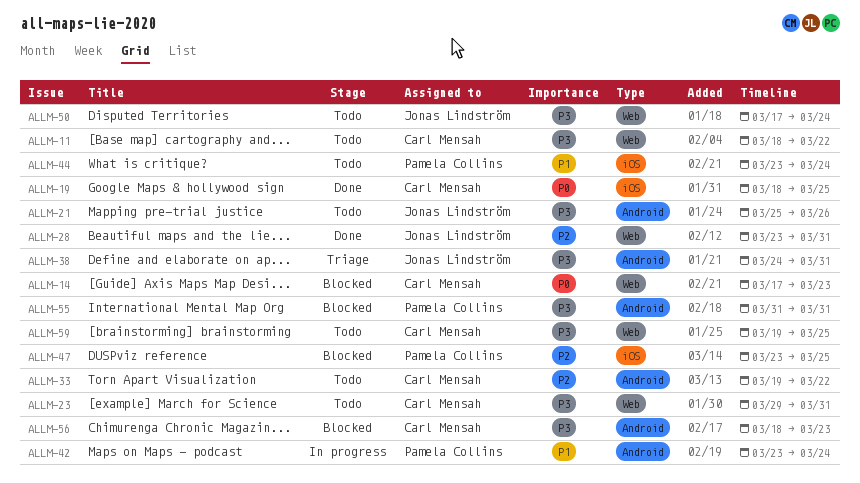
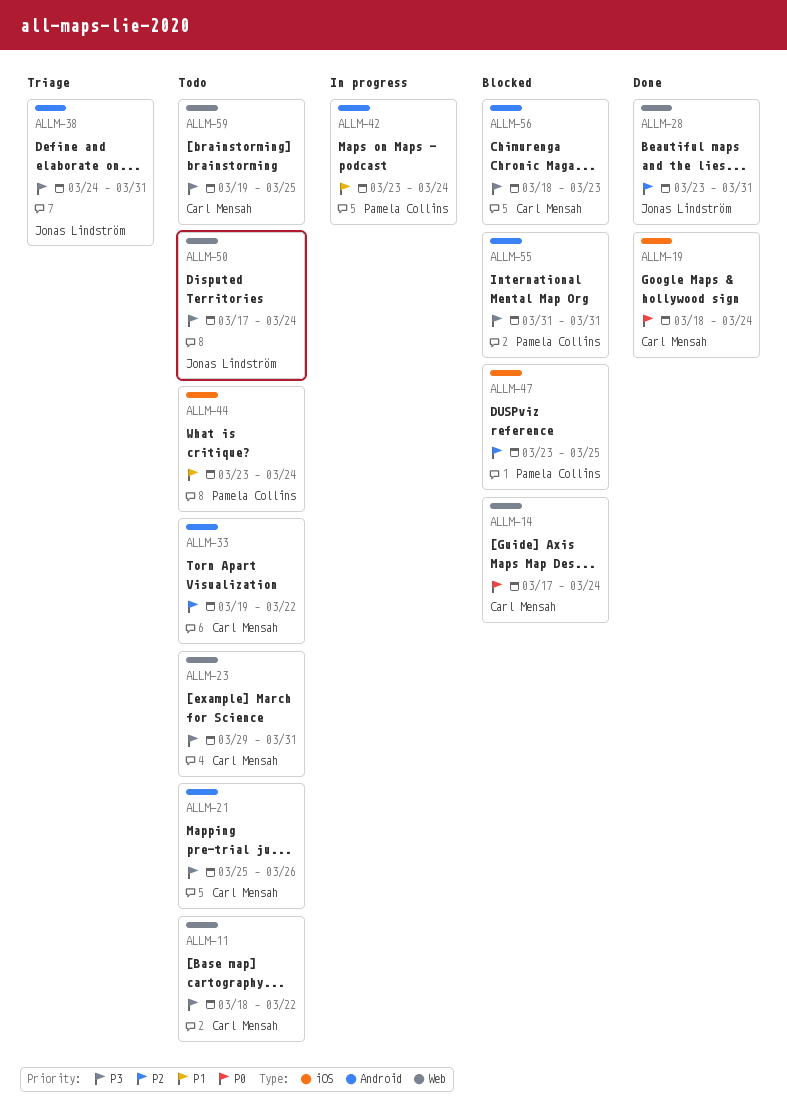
ALLM-14, due: Mar 23 -> Mar 24
ALLM-19, due: Mar 25 -> Mar 24
ALLM-21, owner: Jonas Lindström -> Carl Mensah

